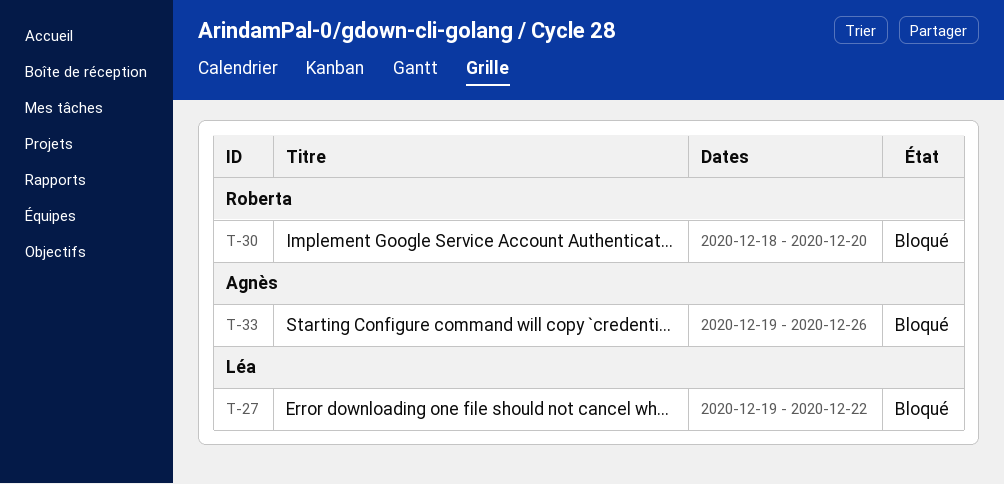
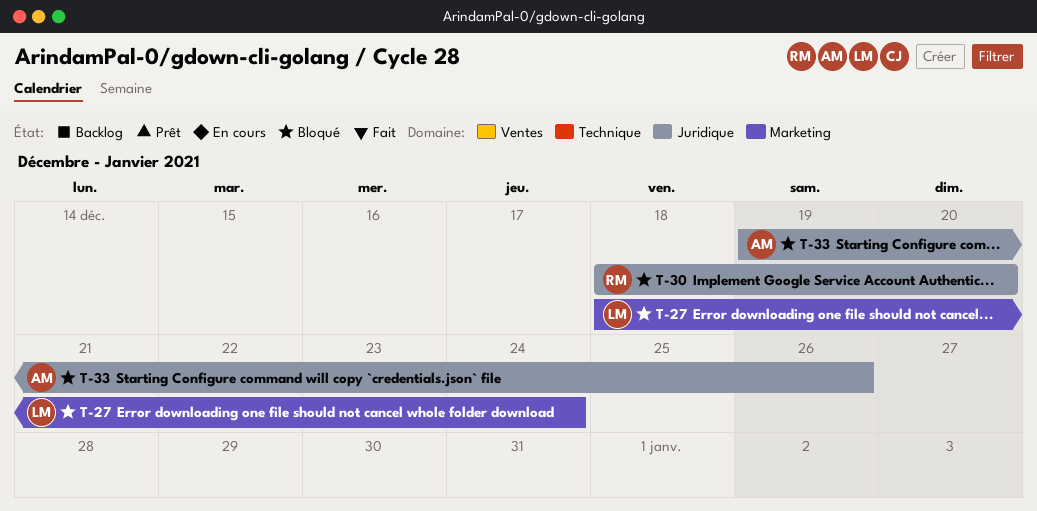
T-27, start: Dec 19 -> Dec 18
T-27, due: Dec 22 -> Dec 24

